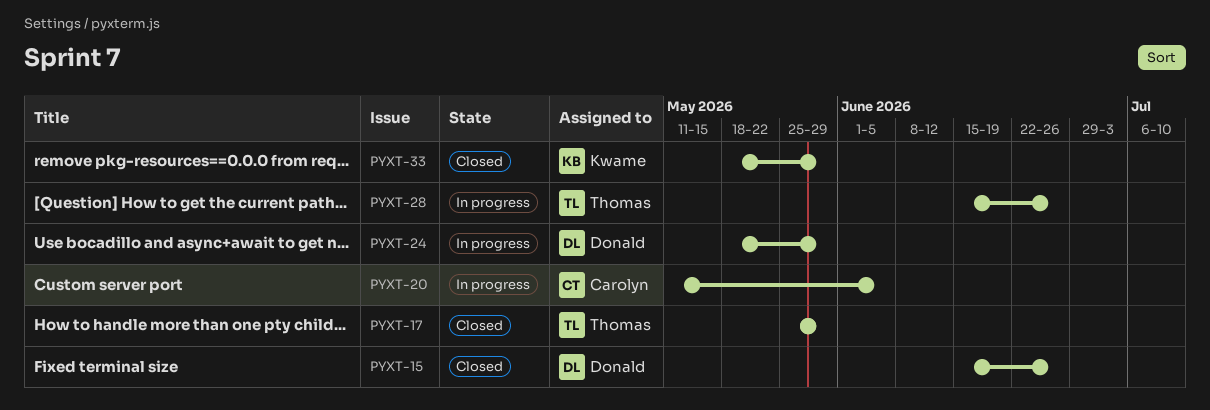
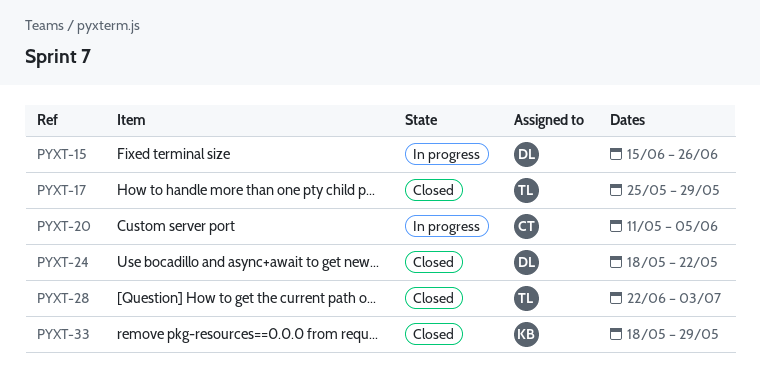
PYXT-15, status: Closed -> In progress
PYXT-24, status: In progress -> Closed
PYXT-24, due: May 29 -> May 22
PYXT-28, status: In progress -> Closed
PYXT-28, start: Jun 15 -> Jun 22
PYXT-28, due: Jun 26 -> Jul 3

